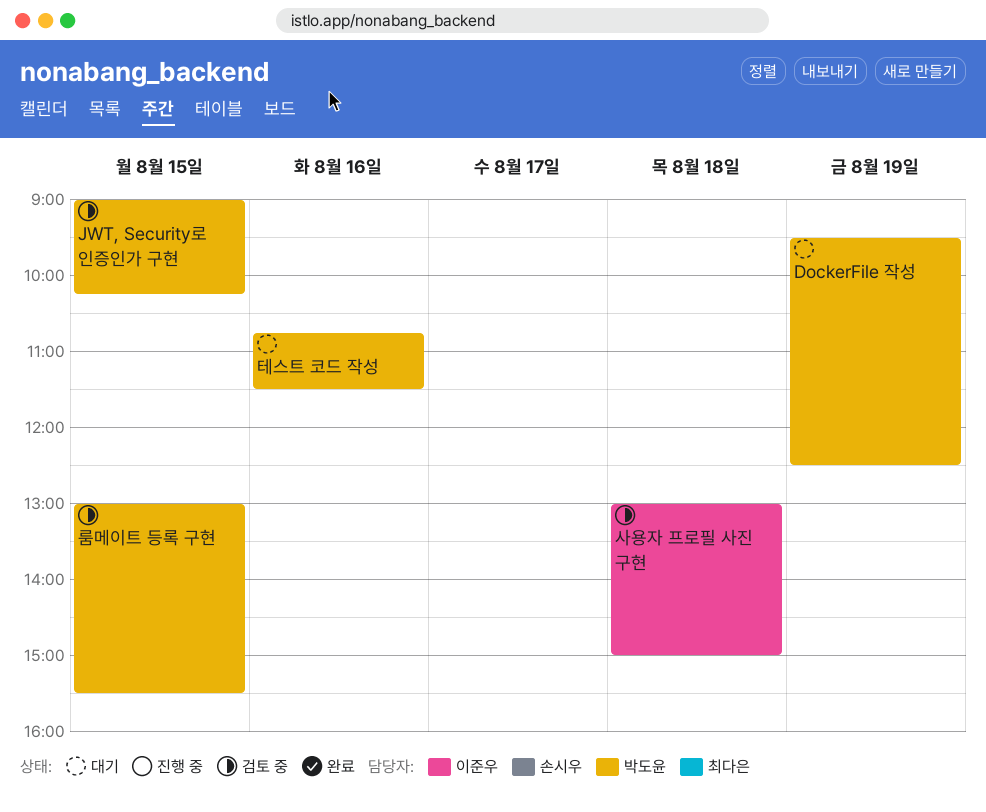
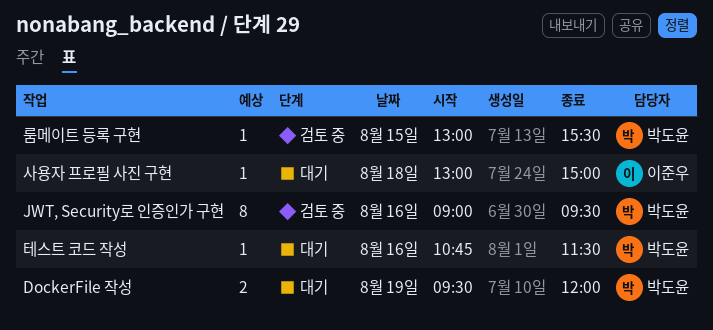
DockerFile 작성, ends: 12:30 -> 12:00
JWT, Security로 인증인가 구현, day: Aug 15 -> Aug 16
JWT, Security로 인증인가 구현, ends: 10:15 -> 09:30
사용자 프로필 사진 구현, status: 검토 중 -> 대기

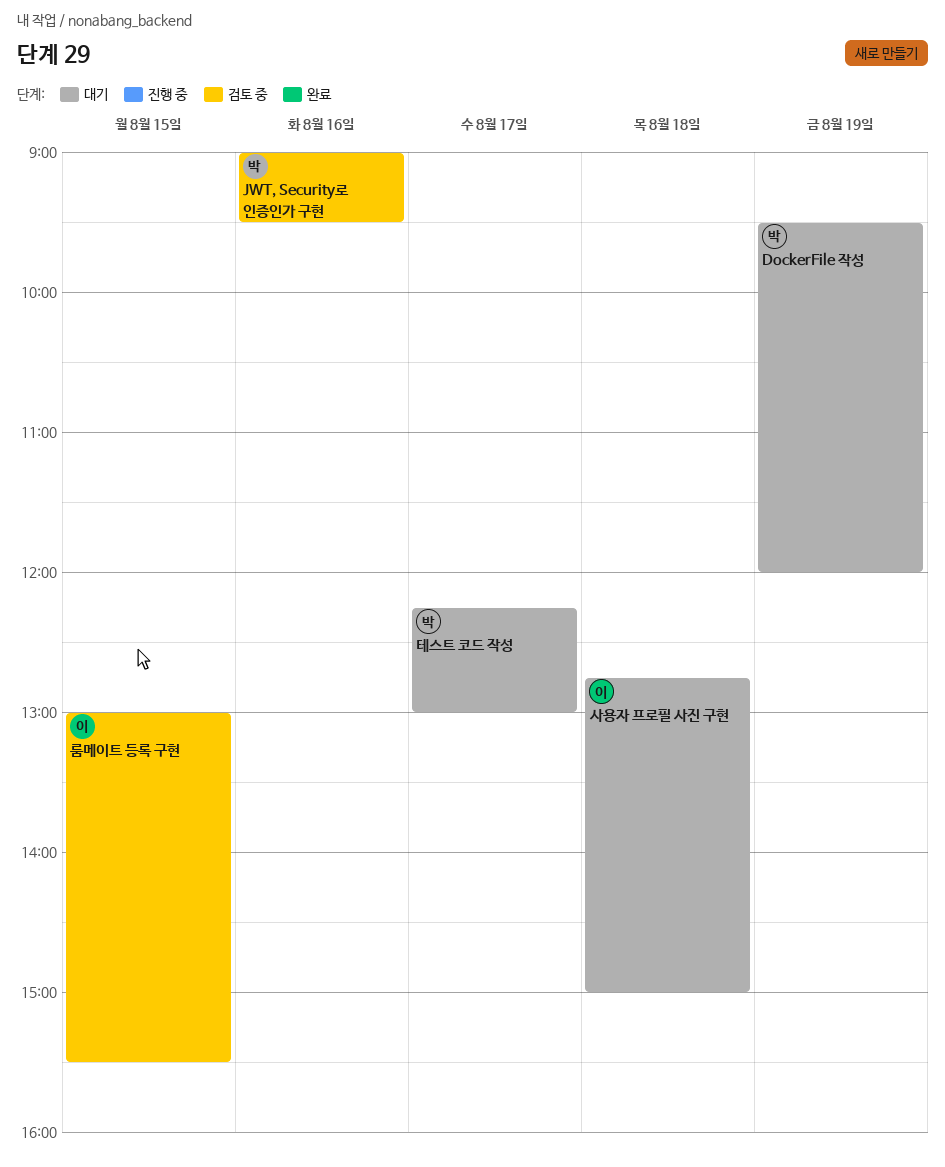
룸메이트 등록 구현, owner: 박도윤 -> 이준우
사용자 프로필 사진 구현, begins: 13:00 -> 12:45
테스트 코드 작성, day: Aug 16 -> Aug 17
테스트 코드 작성, begins: 10:45 -> 12:15
테스트 코드 작성, ends: 11:30 -> 13:00

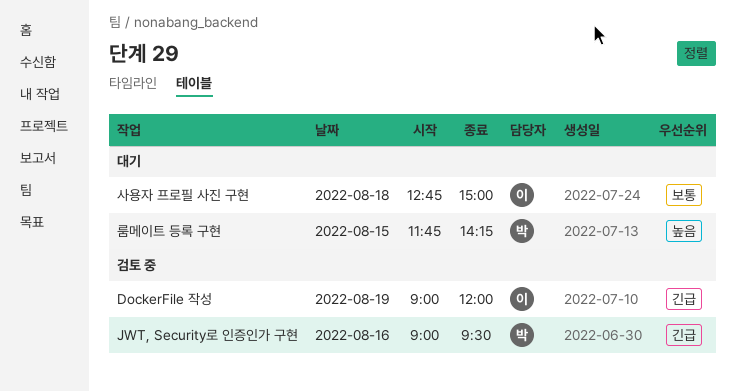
DockerFile 작성, status: 대기 -> 검토 중
DockerFile 작성, owner: 박 -> 이
DockerFile 작성, begins: 09:30 -> 09:00
룸메이트 등록 구현, status: 검토 중 -> 대기
룸메이트 등록 구현, owner: 이 -> 박
룸메이트 등록 구현, begins: 13:00 -> 11:45
룸메이트 등록 구현, ends: 15:30 -> 14:15
테스트 코드 작성: present -> none

